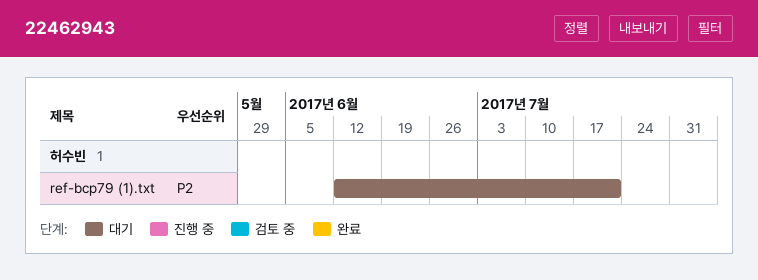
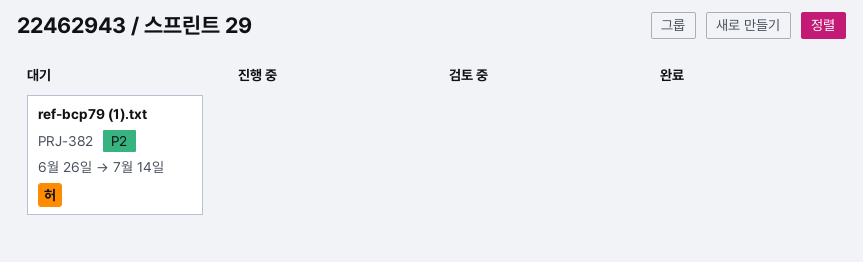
ref-bcp79 (1).txt, start: Jun 12 -> Jun 26
ref-bcp79 (1).txt, due: Jul 21 -> Jul 14

